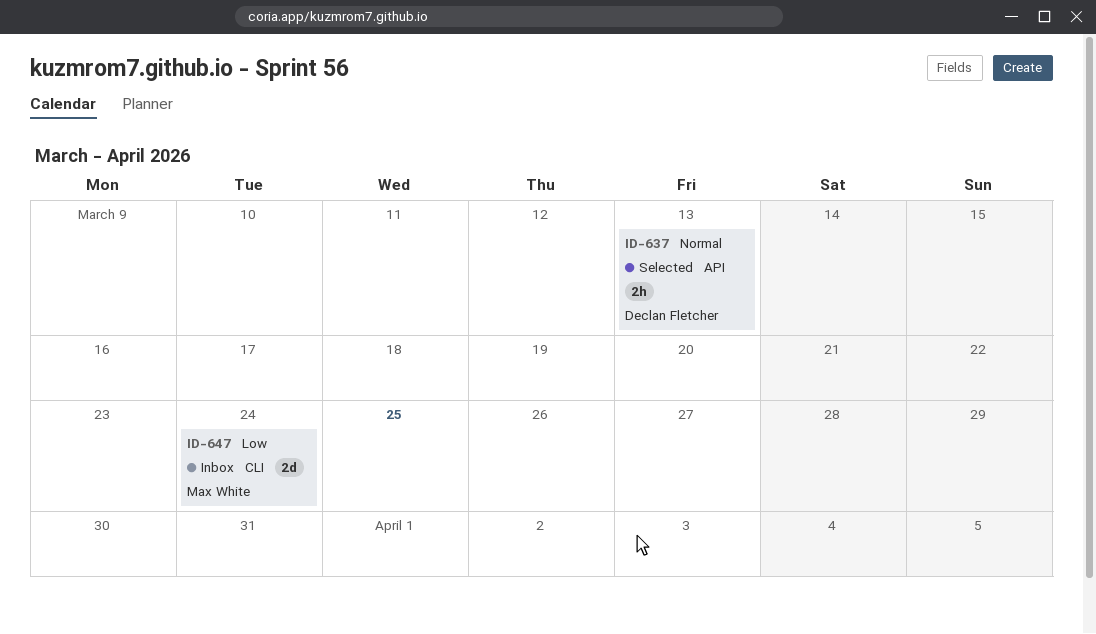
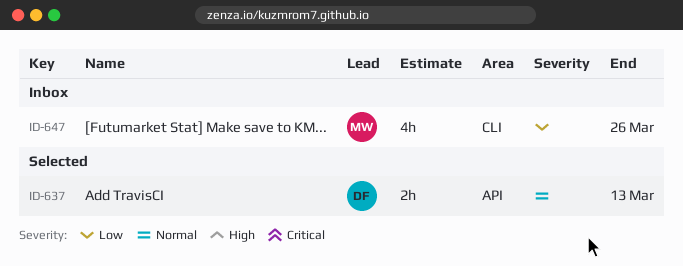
ID-647, estimate: 2d -> 4h
ID-647, due: Mar 24 -> Mar 26

